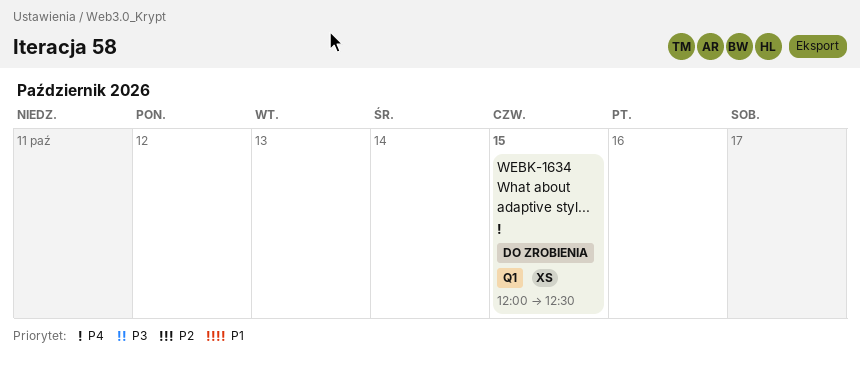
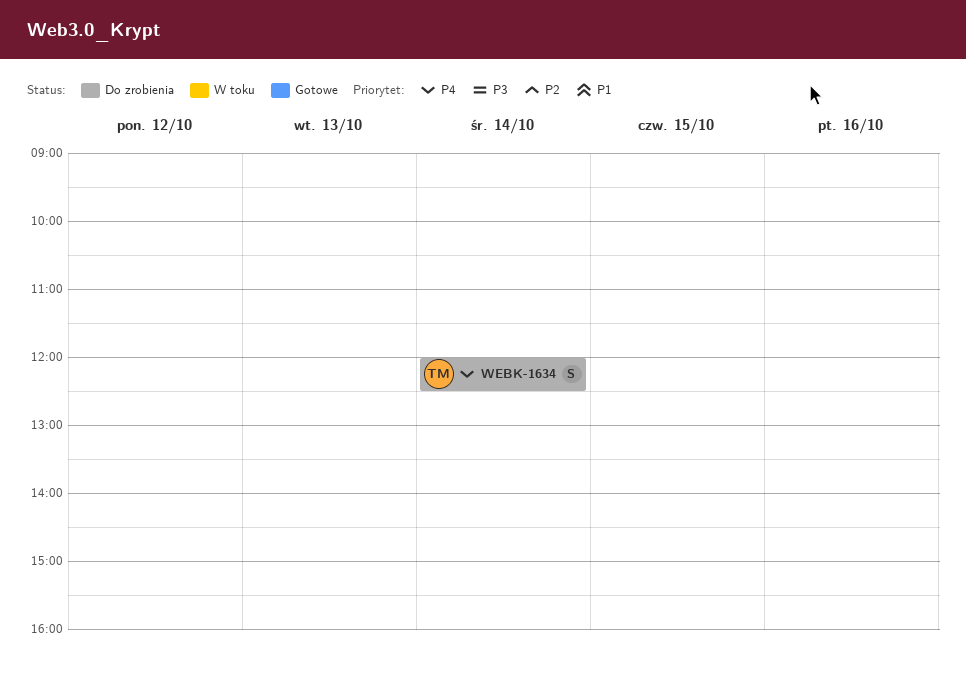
WEBK-1634, estimate: XS -> S
WEBK-1634, day: Oct 15 -> Oct 14

